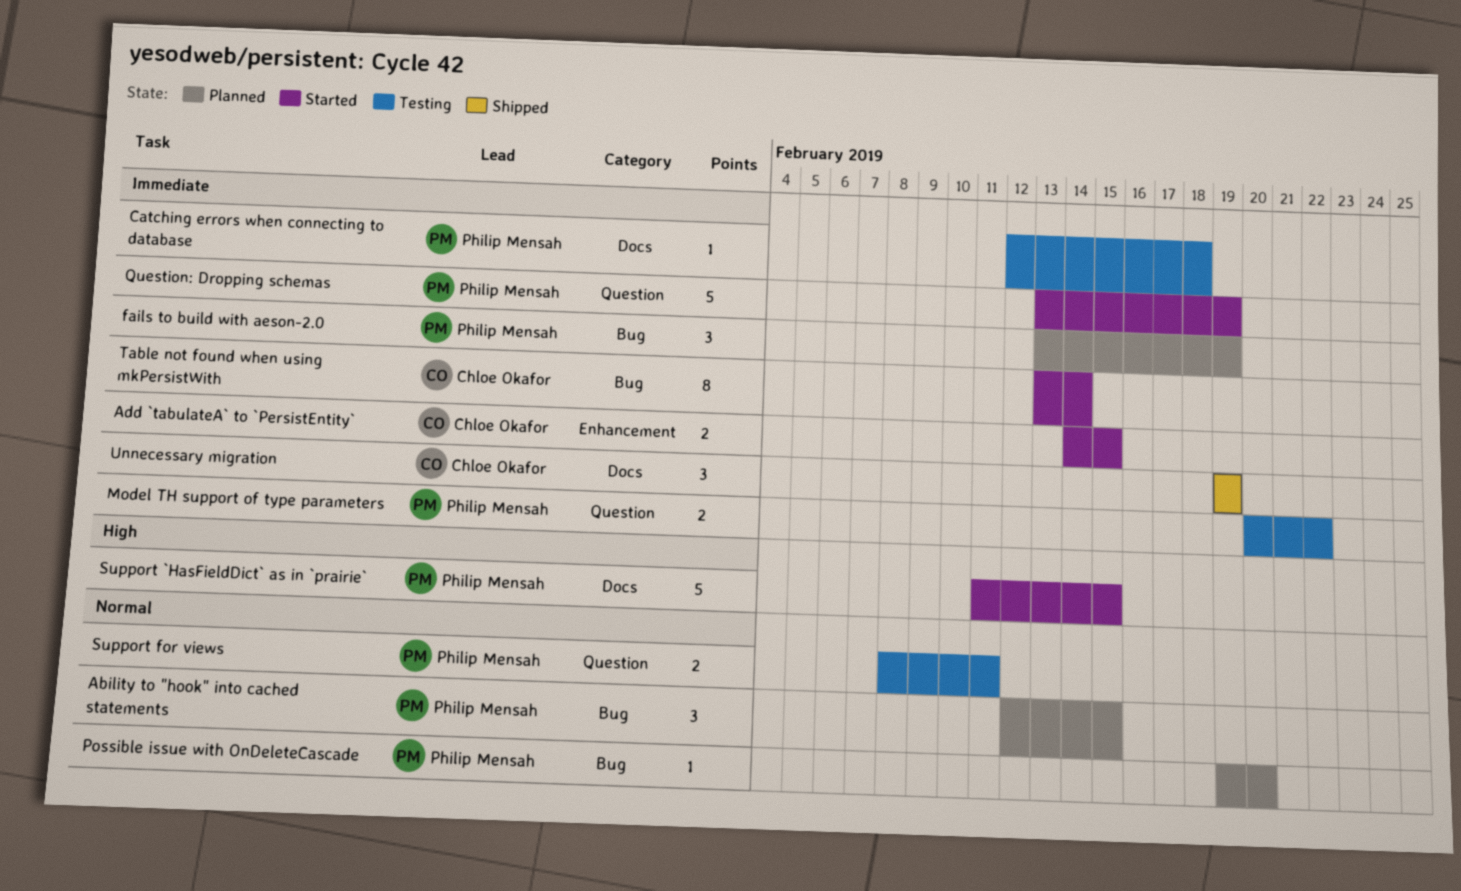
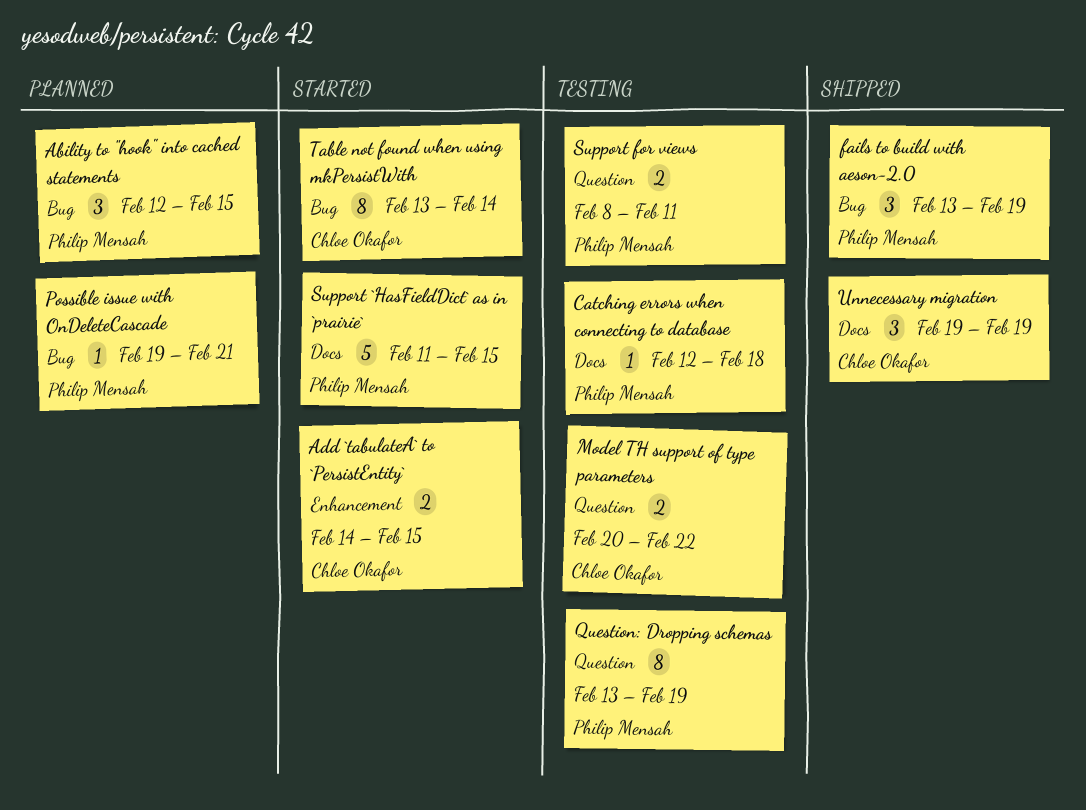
fails to build with aeson-2.0, status: Planned -> Shipped
Model TH support of type parameters, owner: Philip Mensah -> Chloe Okafor
Possible issue with OnDeleteCascade, due: Feb 20 -> Feb 21
Question: Dropping schemas, status: Started -> Testing
Question: Dropping schemas, estimate: 5 -> 8

